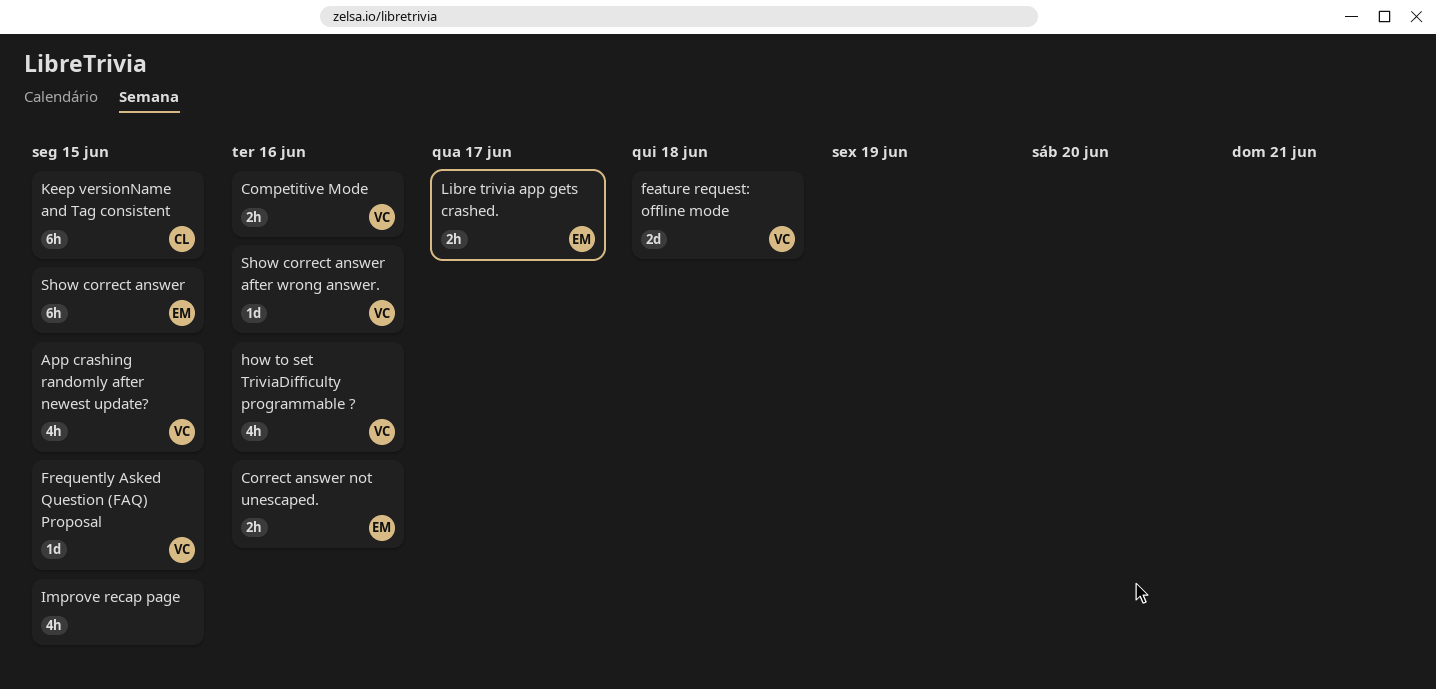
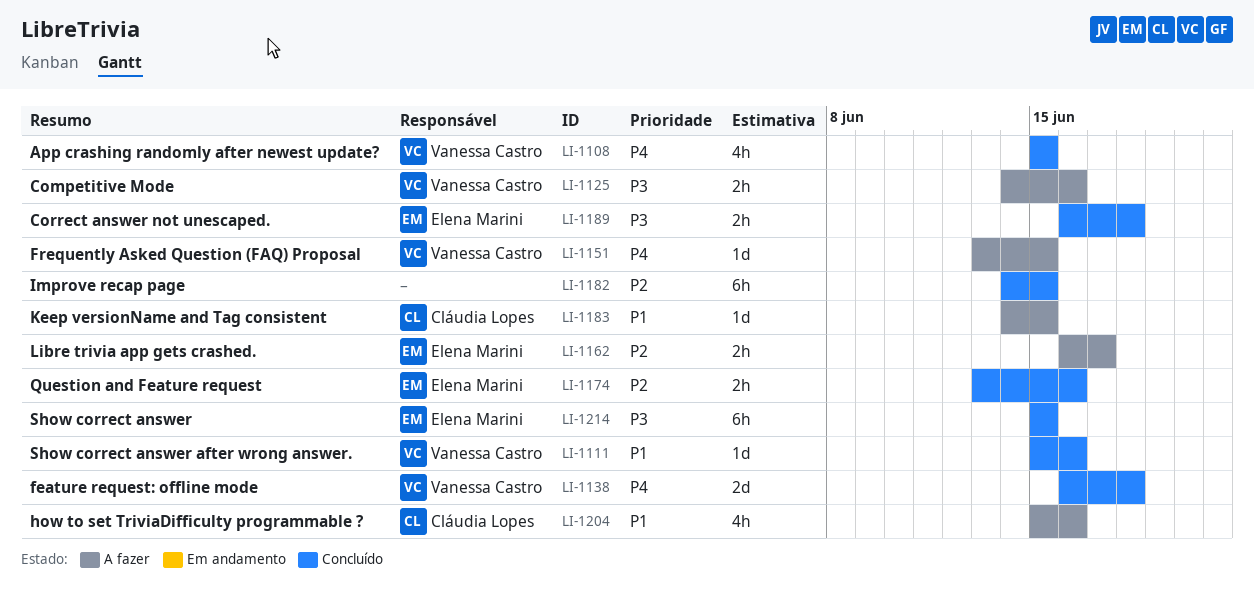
Correct answer not unescaped., due: Jun 16 -> Jun 18
how to set TriviaDifficulty programmable ?, owner: Vanessa Castro -> Cláudia Lopes
Improve recap page, estimate: 4h -> 6h
Keep versionName and Tag consistent, estimate: 6h -> 1d
Question and Feature request: none -> present

